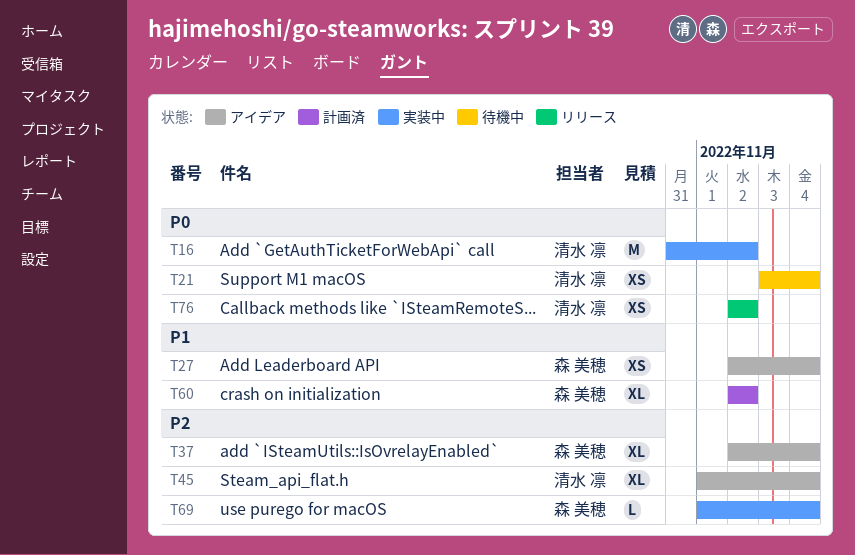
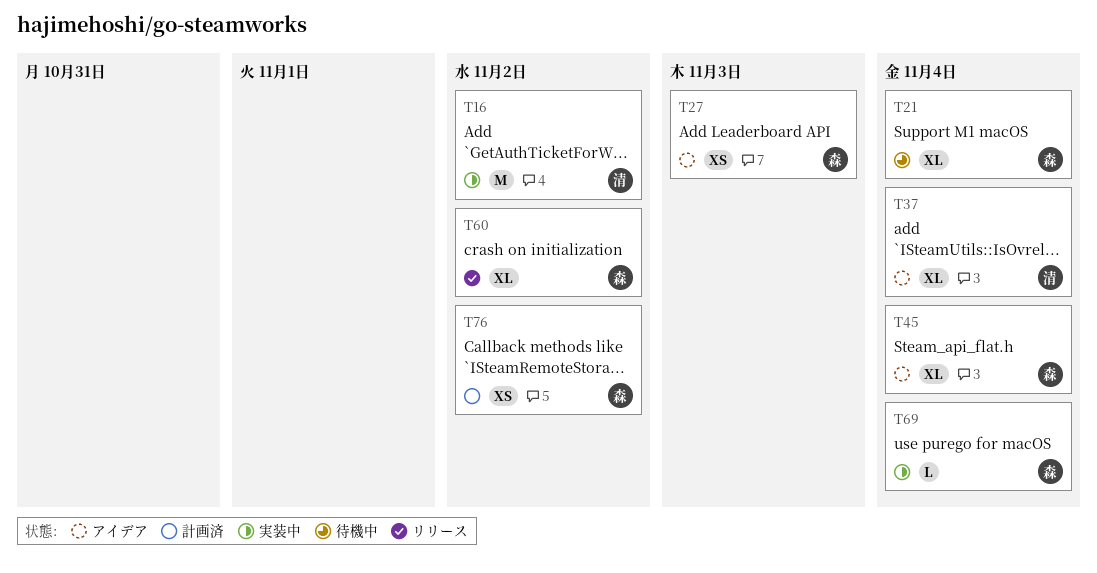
T21, owner: 清水 凛 -> 森 美穂
T21, estimate: XS -> XL
T27, due: Nov 4 -> Nov 3
T37, owner: 森 美穂 -> 清水 凛
T45, owner: 清水 凛 -> 森 美穂
T60, status: 計画済 -> リリース
T76, status: リリース -> 計画済
T76, owner: 清水 凛 -> 森 美穂

